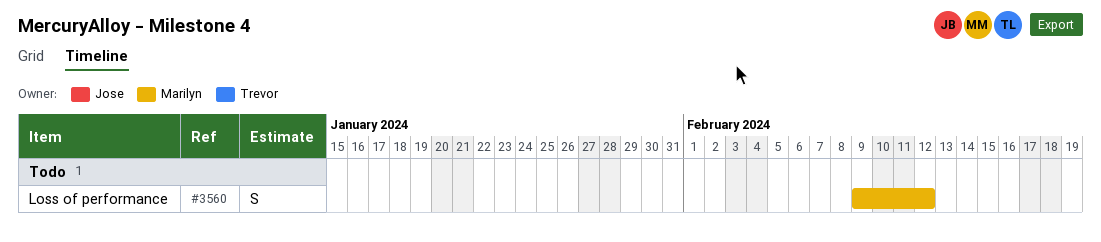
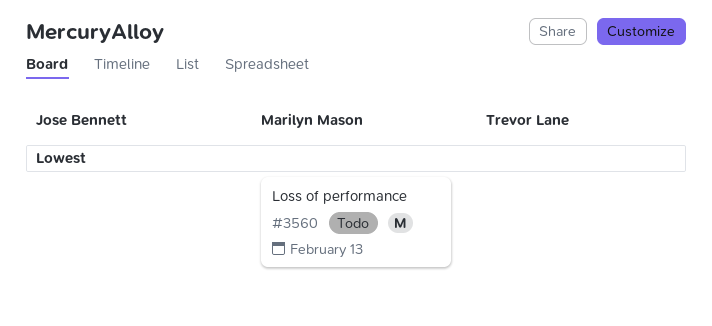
#3560, estimate: S -> M
#3560, due: Feb 12 -> Feb 13

